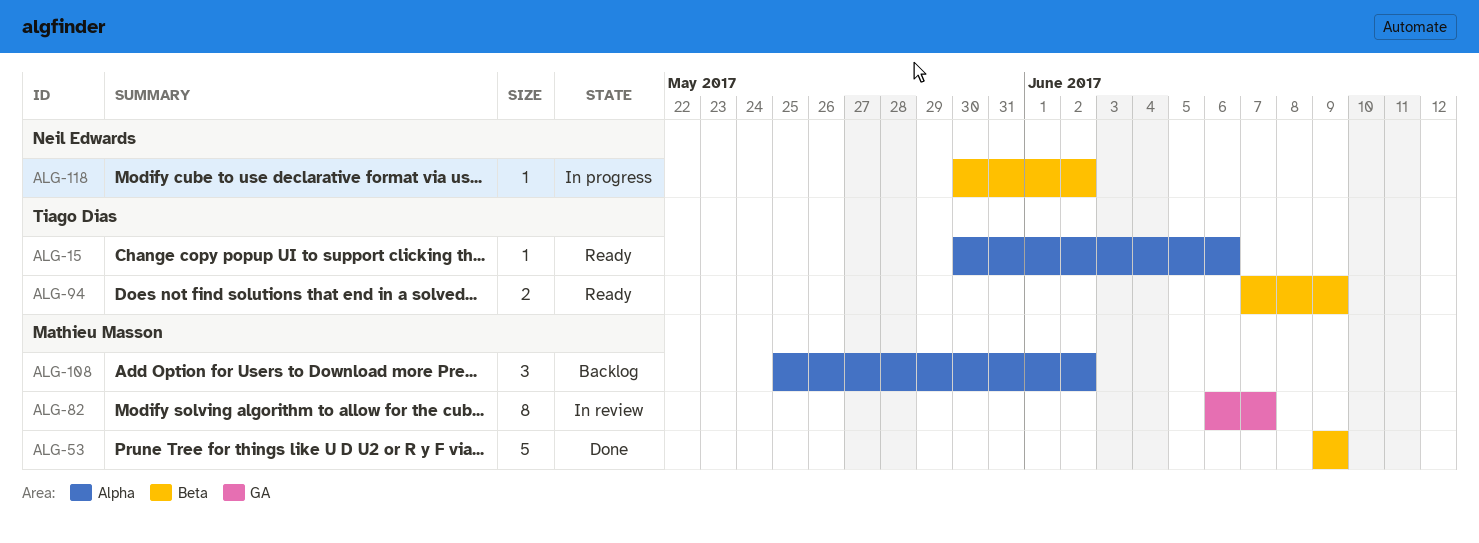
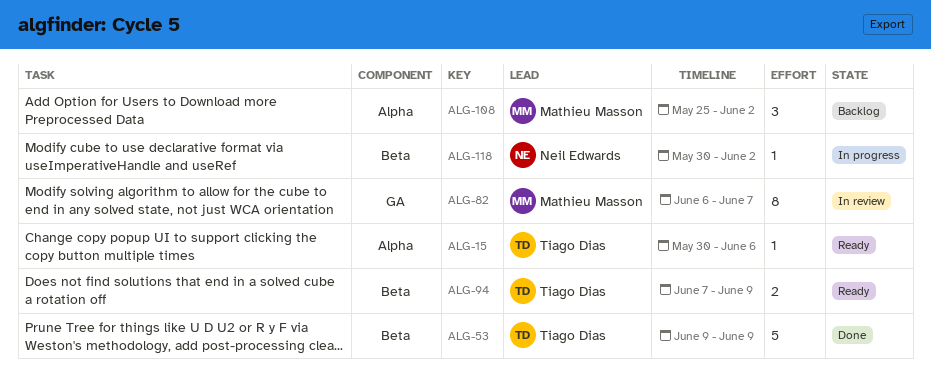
ALG-53, owner: Mathieu Masson -> Tiago Dias

